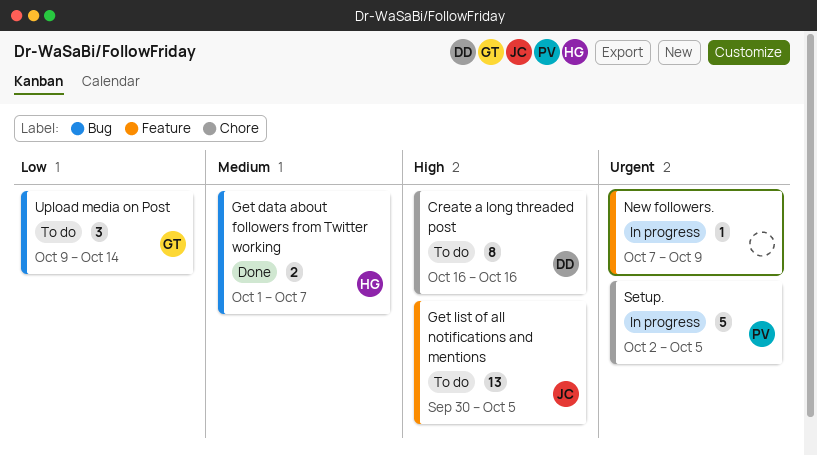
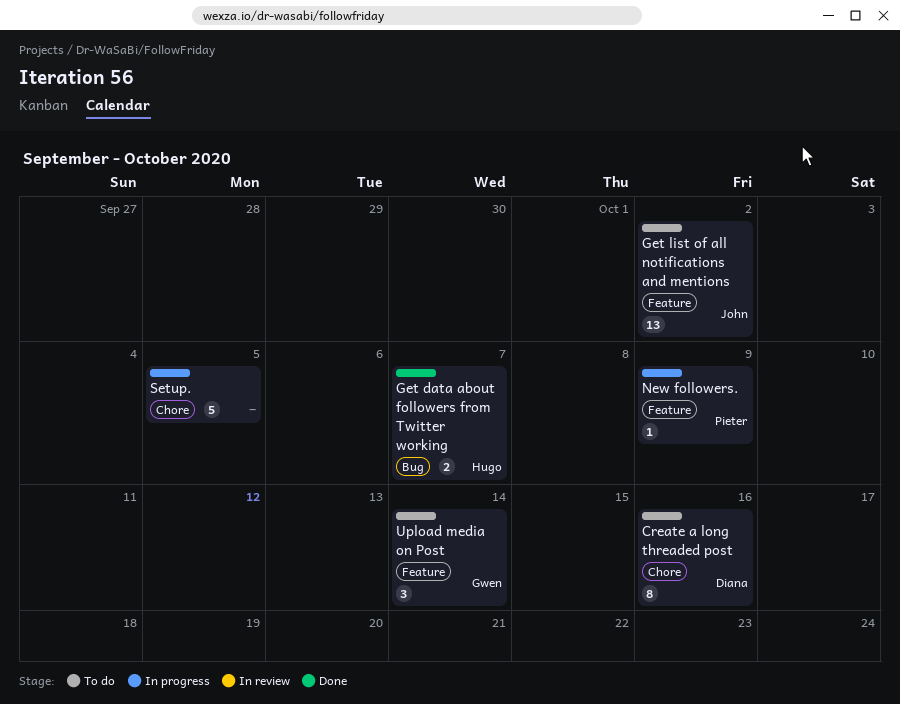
Get list of all notifications and mentions, due: Oct 5 -> Oct 2
New followers., owner: none -> Pieter
Setup., owner: Pieter -> none
Upload media on Post, label: Bug -> Feature

